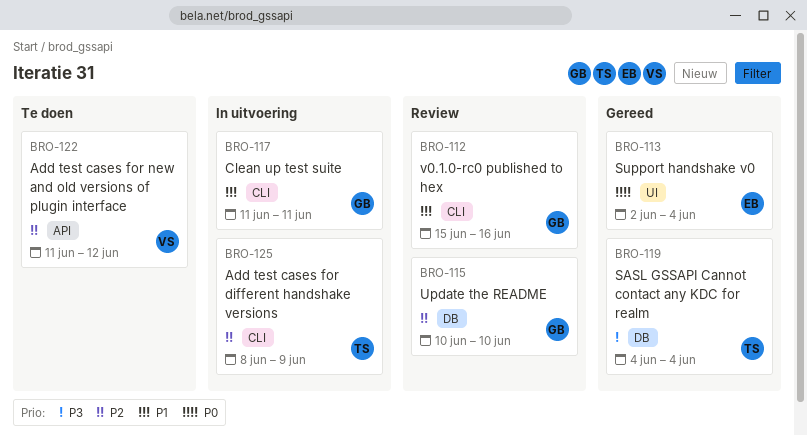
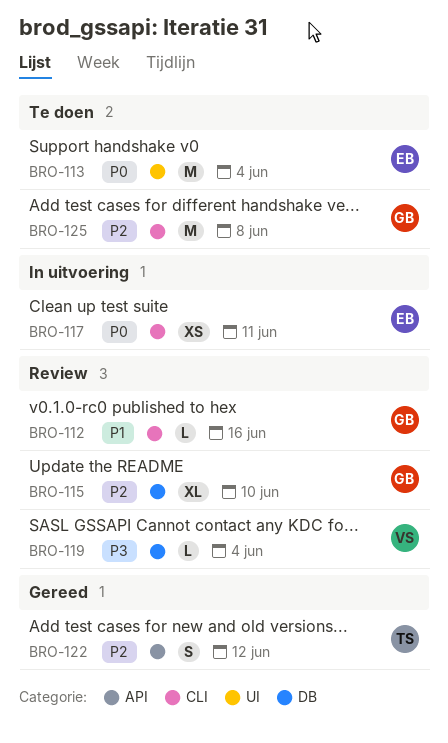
BRO-113, status: Gereed -> Te doen
BRO-117, owner: GB -> EB
BRO-117, priority: P1 -> P0
BRO-119, status: Gereed -> Review
BRO-119, owner: TS -> VS
BRO-122, status: Te doen -> Gereed
BRO-122, owner: VS -> TS
BRO-125, status: In uitvoering -> Te doen
BRO-125, owner: TS -> GB
BRO-125, due: Jun 9 -> Jun 8

